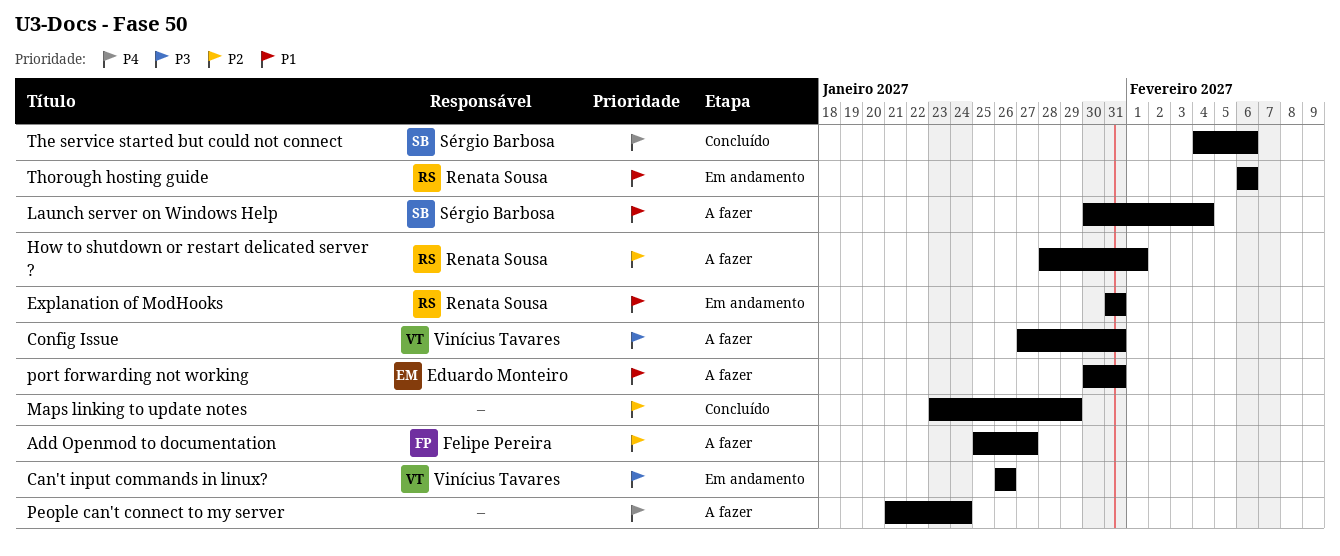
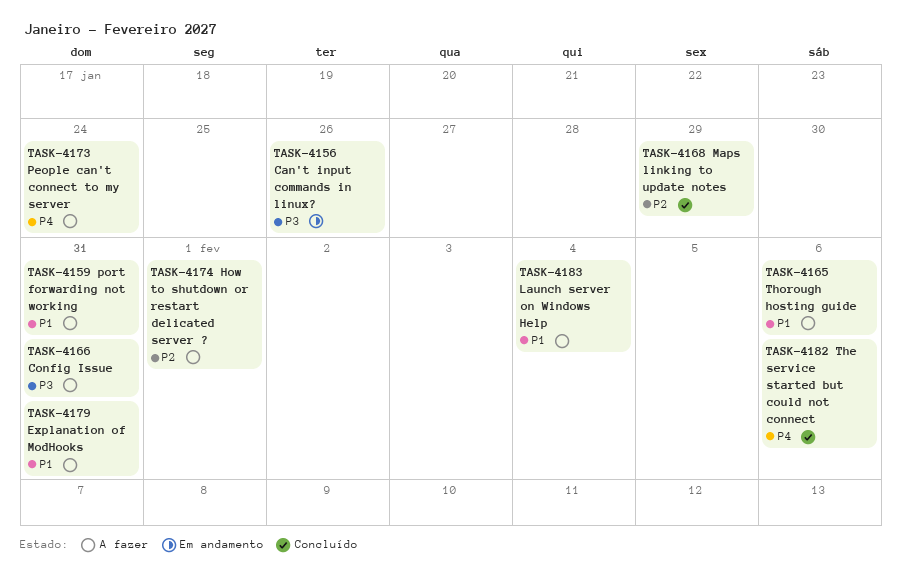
Add Openmod to documentation: present -> none
Explanation of ModHooks, status: Em andamento -> A fazer
Thorough hosting guide, status: Em andamento -> A fazer

